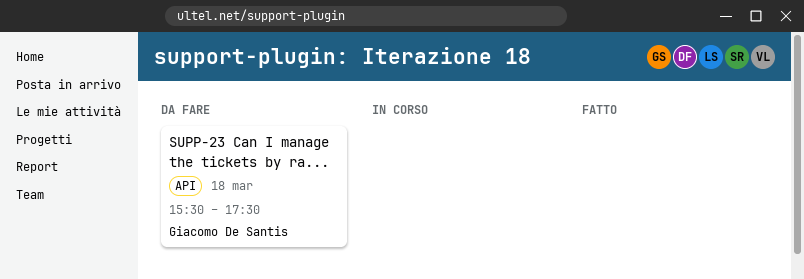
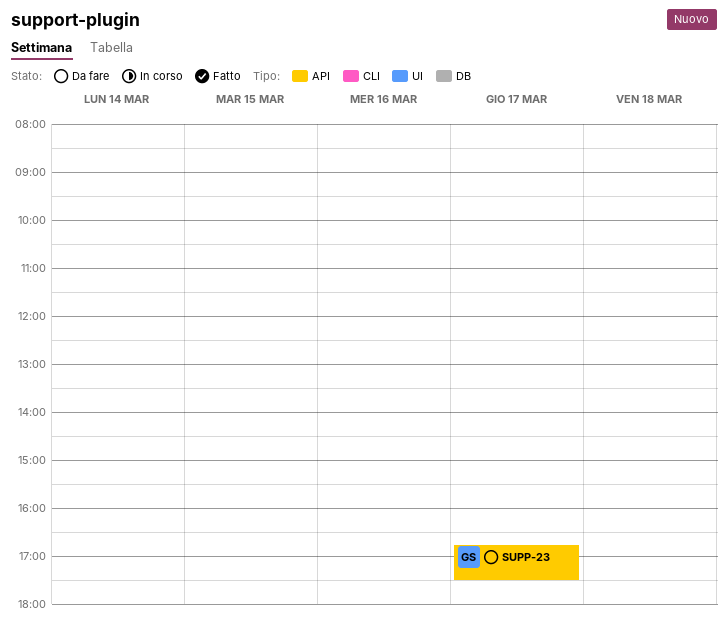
SUPP-23, day: Mar 18 -> Mar 17
SUPP-23, begins: 15:30 -> 16:45

